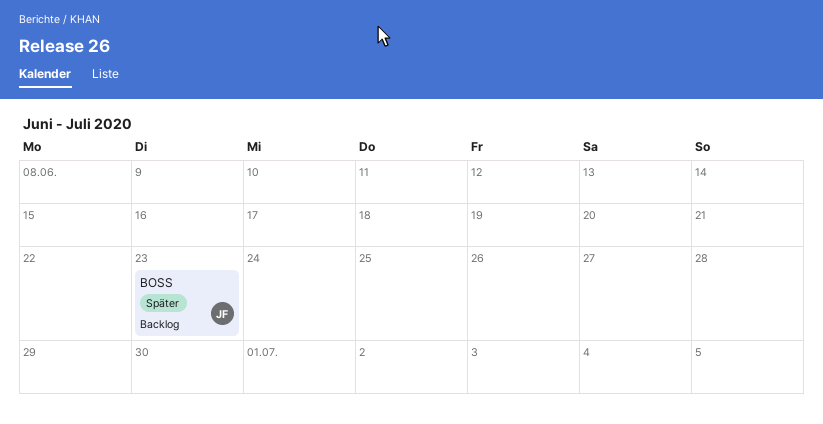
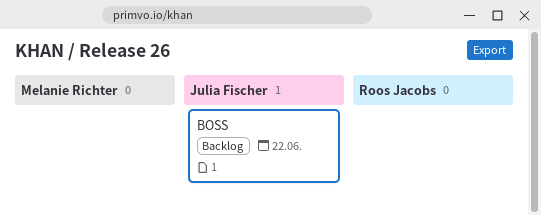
BOSS, due: Jun 23 -> Jun 22

